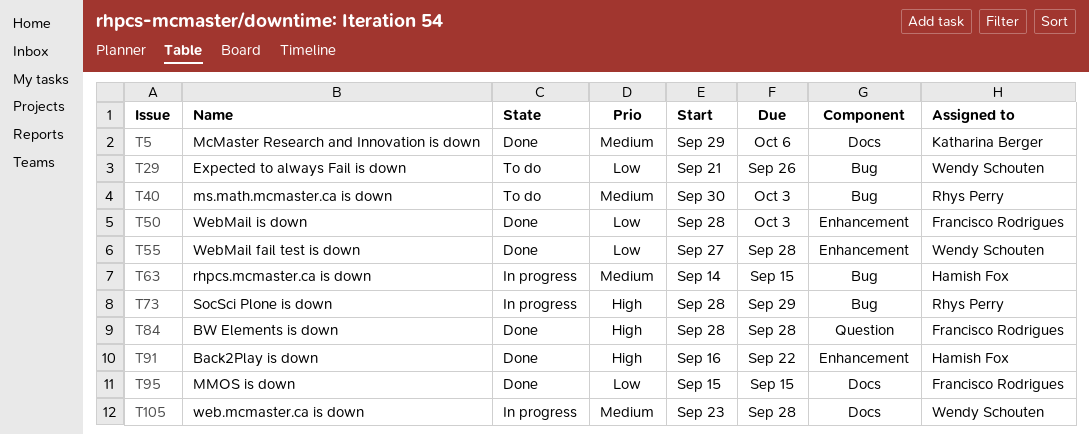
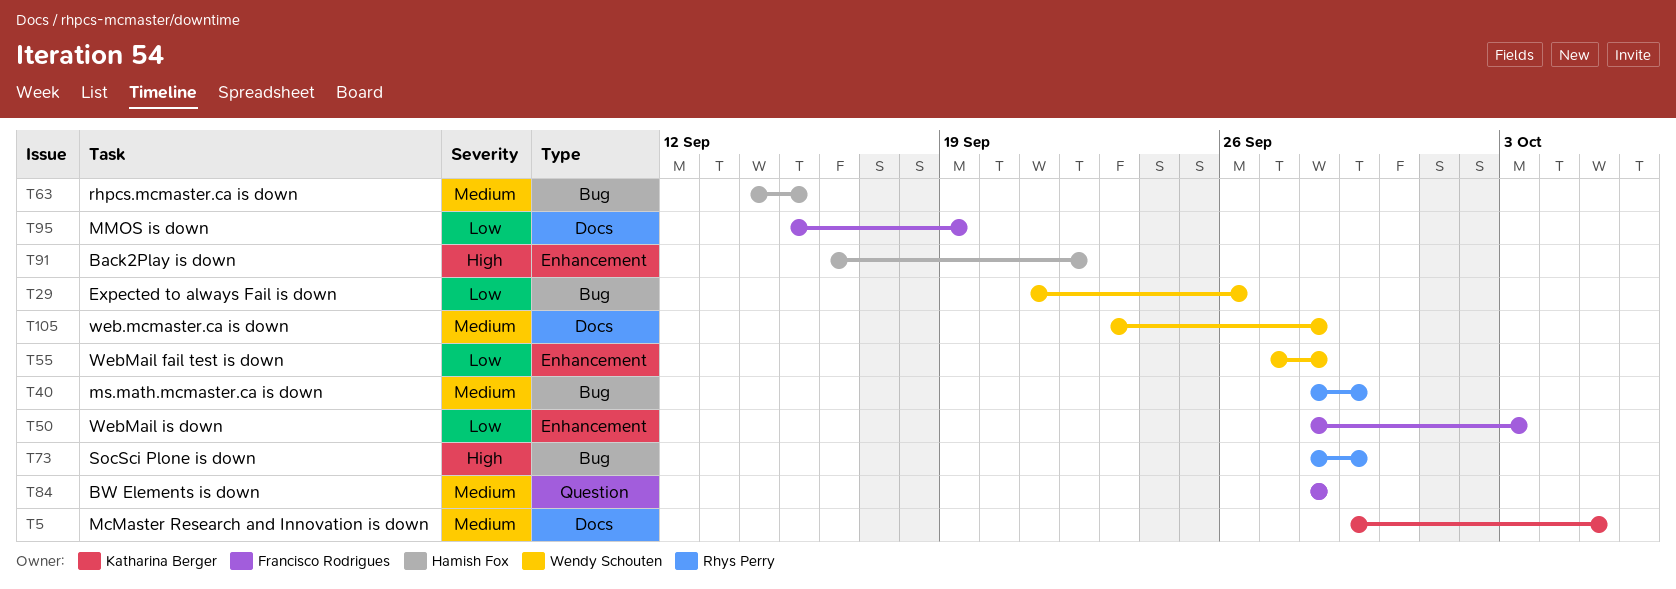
T5, due: Oct 6 -> Oct 5
T40, start: Sep 30 -> Sep 28
T40, due: Oct 3 -> Sep 29
T84, priority: High -> Medium
T95, due: Sep 15 -> Sep 19

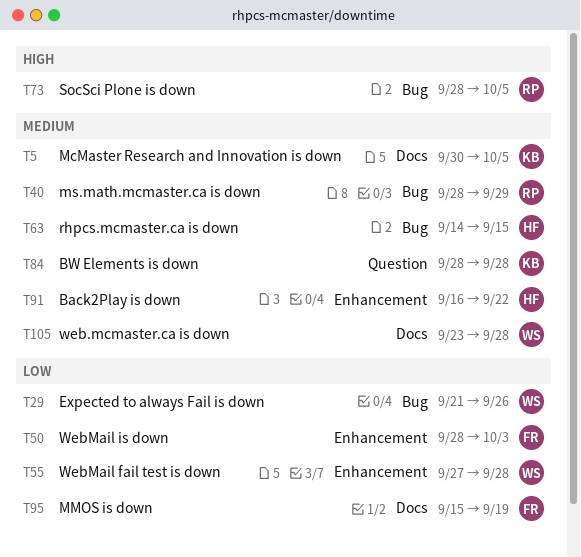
T5, start: Sep 29 -> Sep 30
T73, due: Sep 29 -> Oct 5
T84, owner: Francisco Rodrigues -> Katharina Berger
T91, priority: High -> Medium

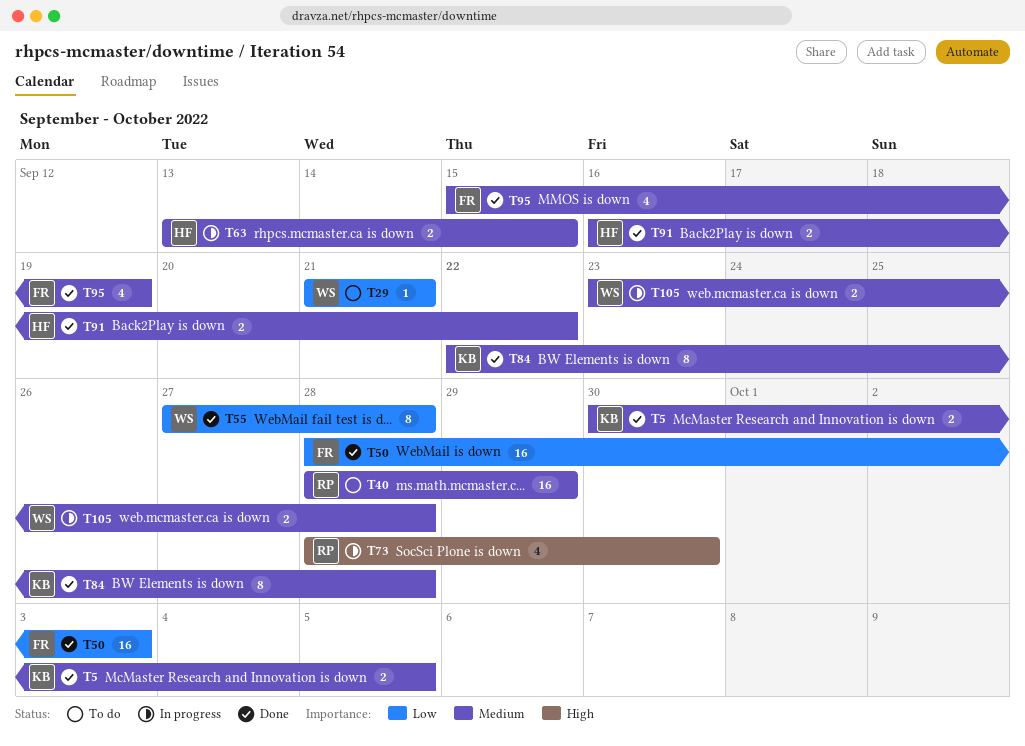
T29, due: Sep 26 -> Sep 21
T63, start: Sep 14 -> Sep 13
T73, due: Oct 5 -> Sep 30
T84, start: Sep 28 -> Sep 22
T95, priority: Low -> Medium

